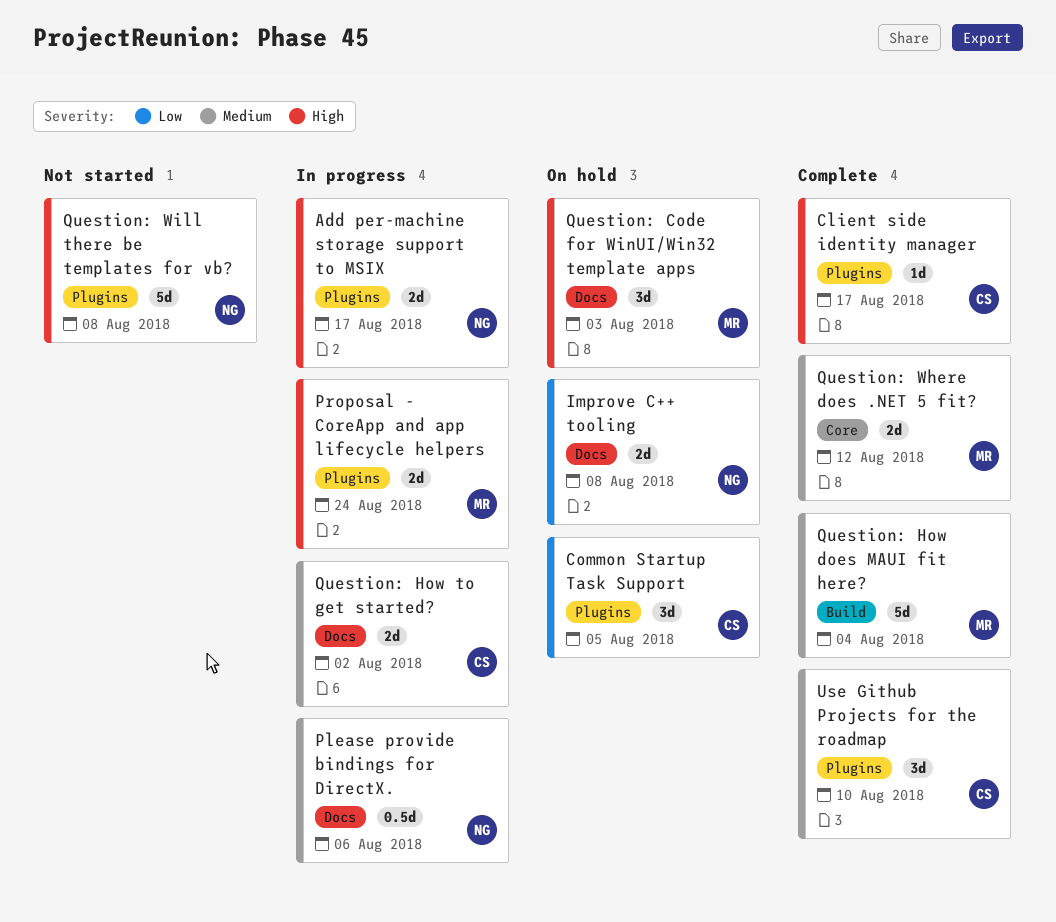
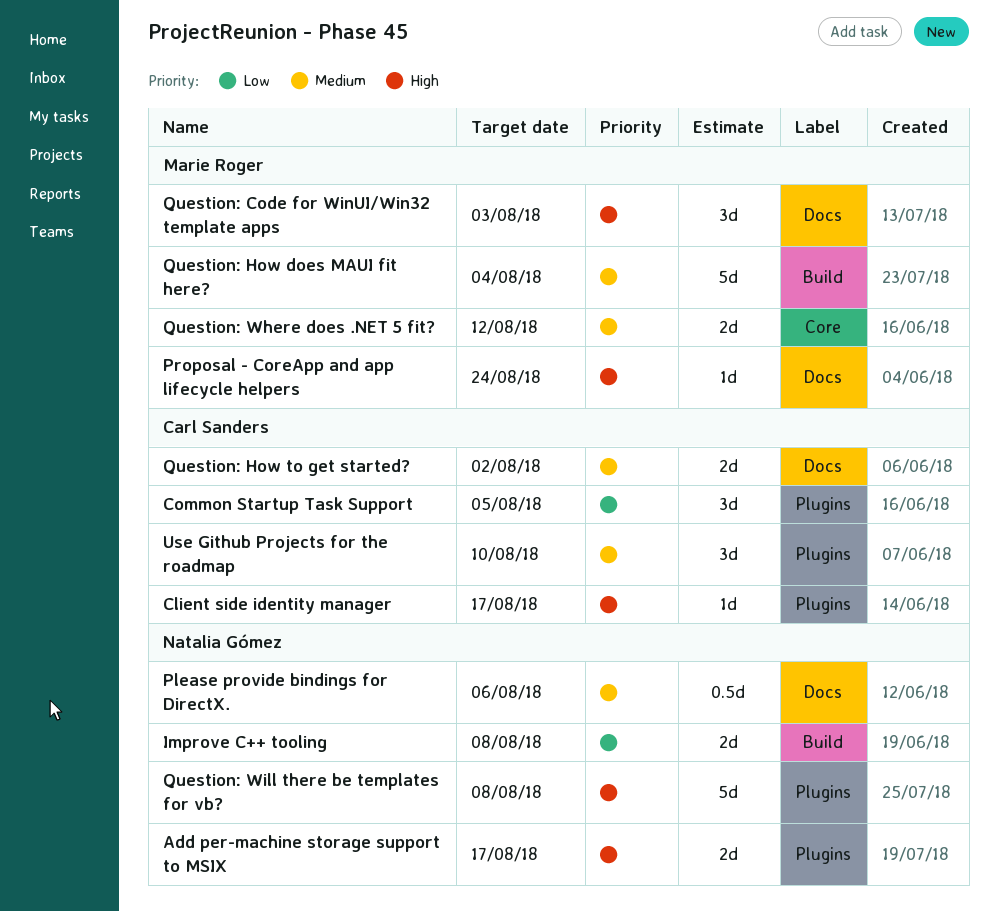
Improve C++ tooling, label: Docs -> Build
Proposal - CoreApp and app lifecycle helpers, label: Plugins -> Docs
Proposal - CoreApp and app lifecycle helpers, estimate: 2d -> 1d

